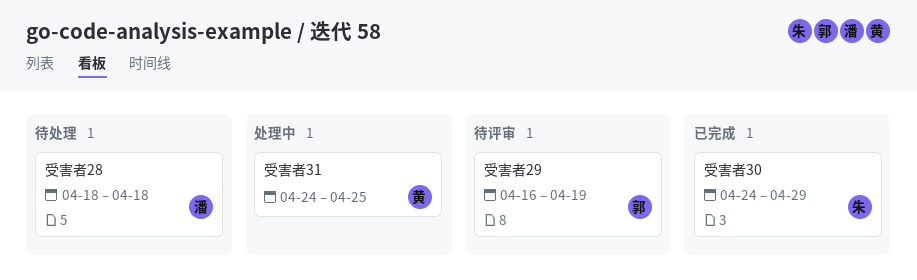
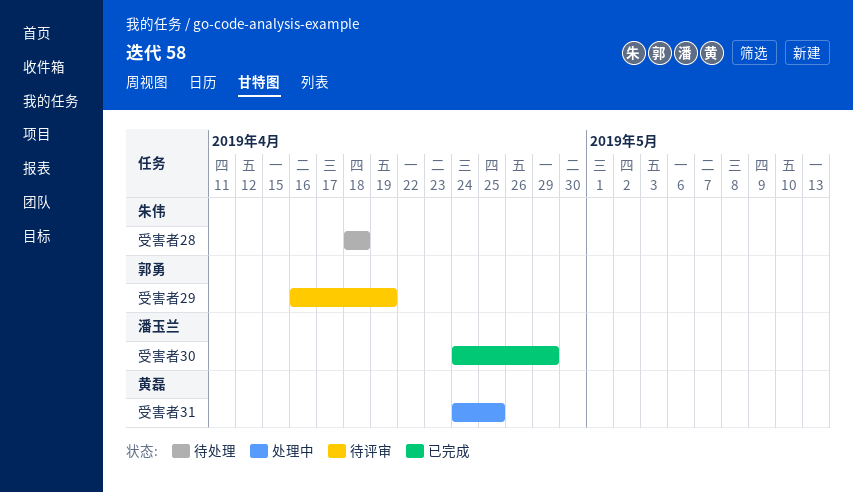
受害者28, owner: 潘玉兰 -> 朱伟
受害者30, owner: 朱伟 -> 潘玉兰

